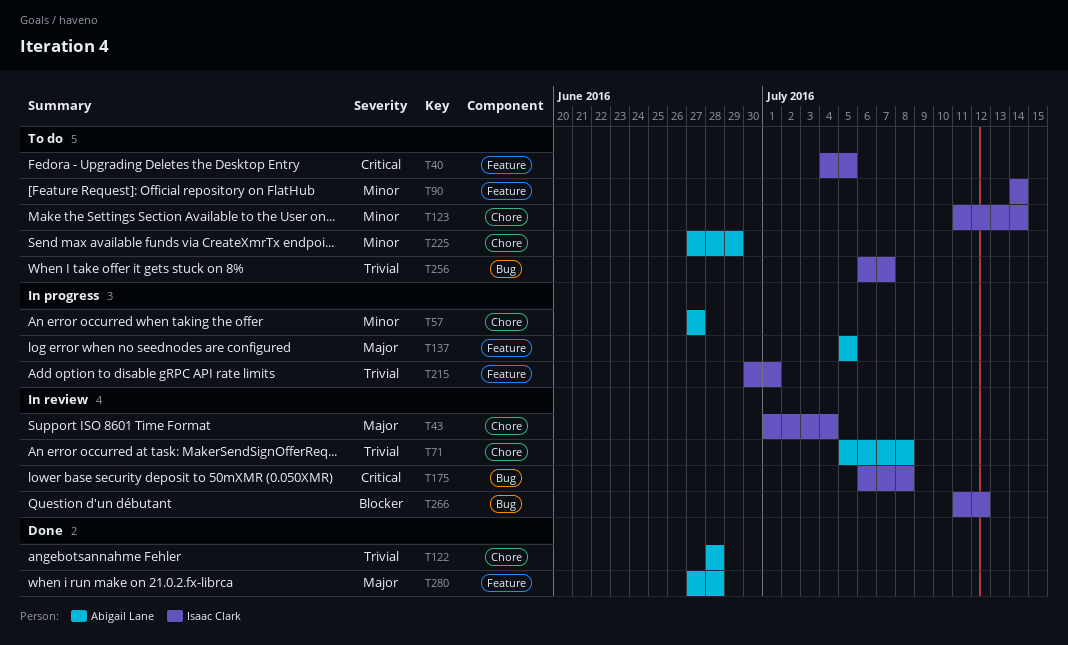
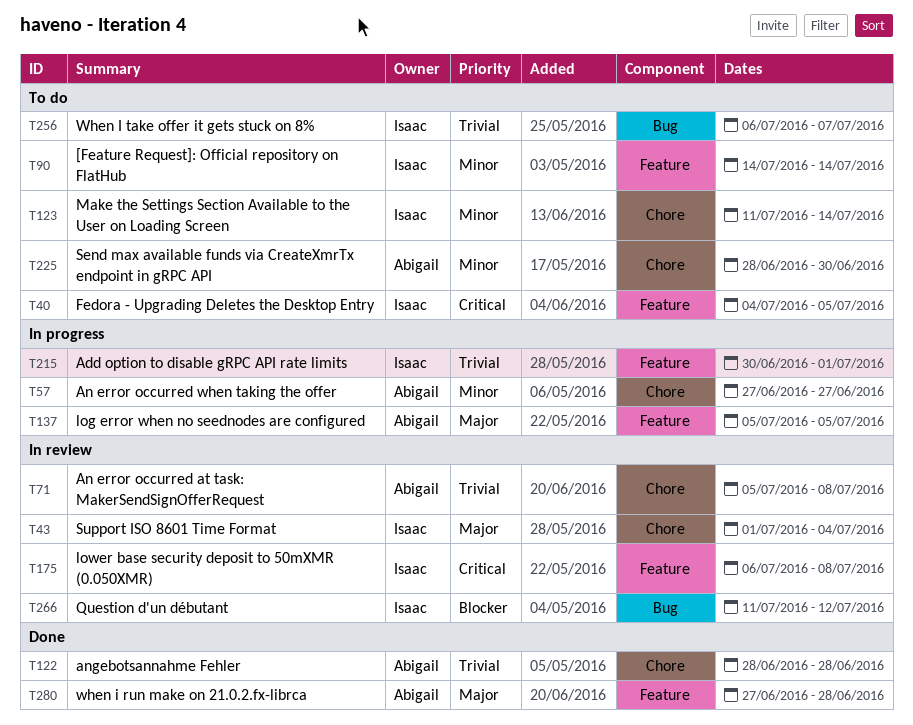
T175, label: Bug -> Feature
T225, start: Jun 27 -> Jun 28
T225, due: Jun 29 -> Jun 30

